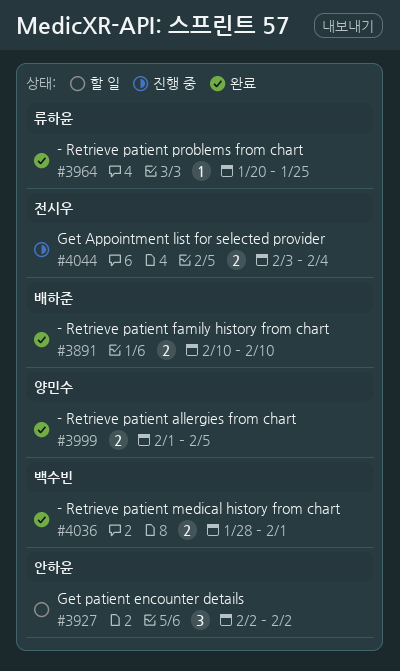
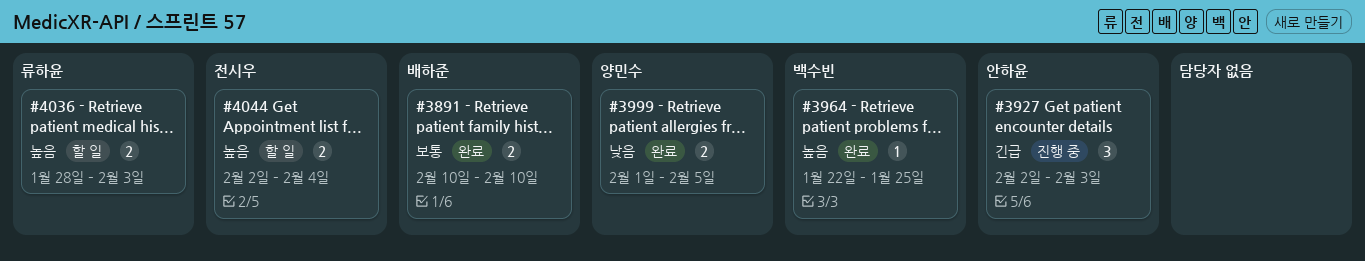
#3927, status: 할 일 -> 진행 중
#3927, due: Feb 2 -> Feb 3
#3964, owner: 류하윤 -> 백수빈
#3964, start: Jan 20 -> Jan 22
#4036, status: 완료 -> 할 일
#4036, owner: 백수빈 -> 류하윤
#4036, due: Feb 1 -> Feb 3
#4044, status: 진행 중 -> 할 일
#4044, start: Feb 3 -> Feb 2

